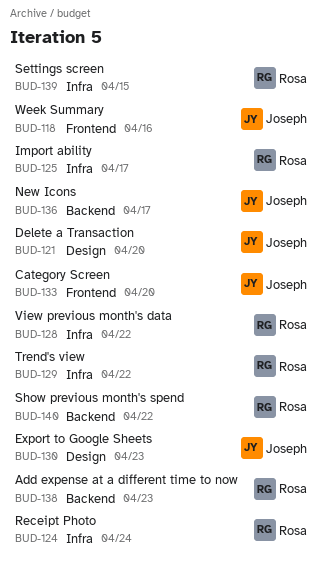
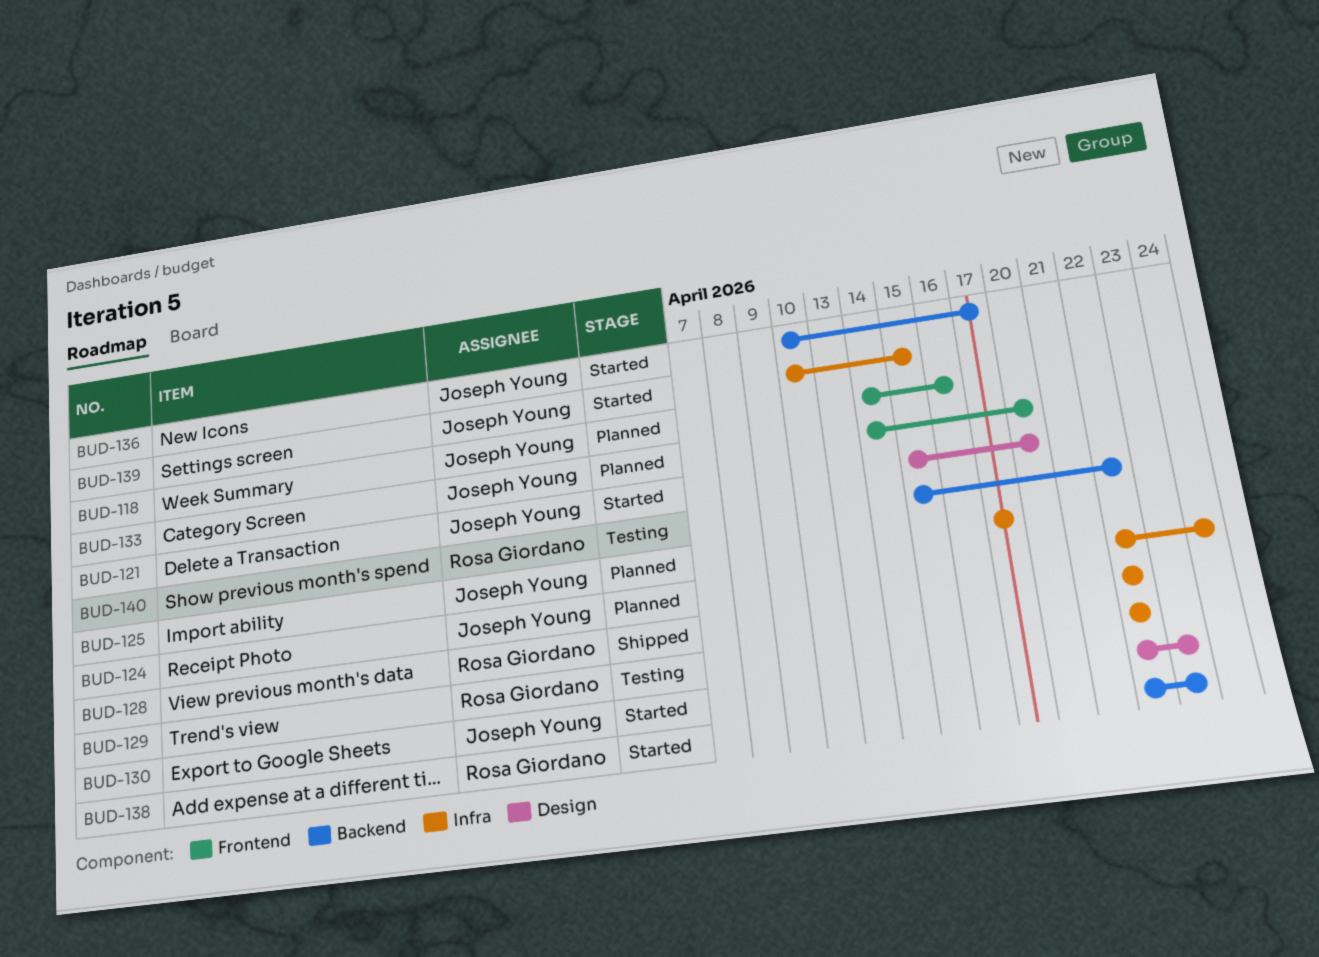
BUD-124, owner: Rosa Giordano -> Joseph Young
BUD-125, owner: Rosa Giordano -> Joseph Young
BUD-139, owner: Rosa Giordano -> Joseph Young

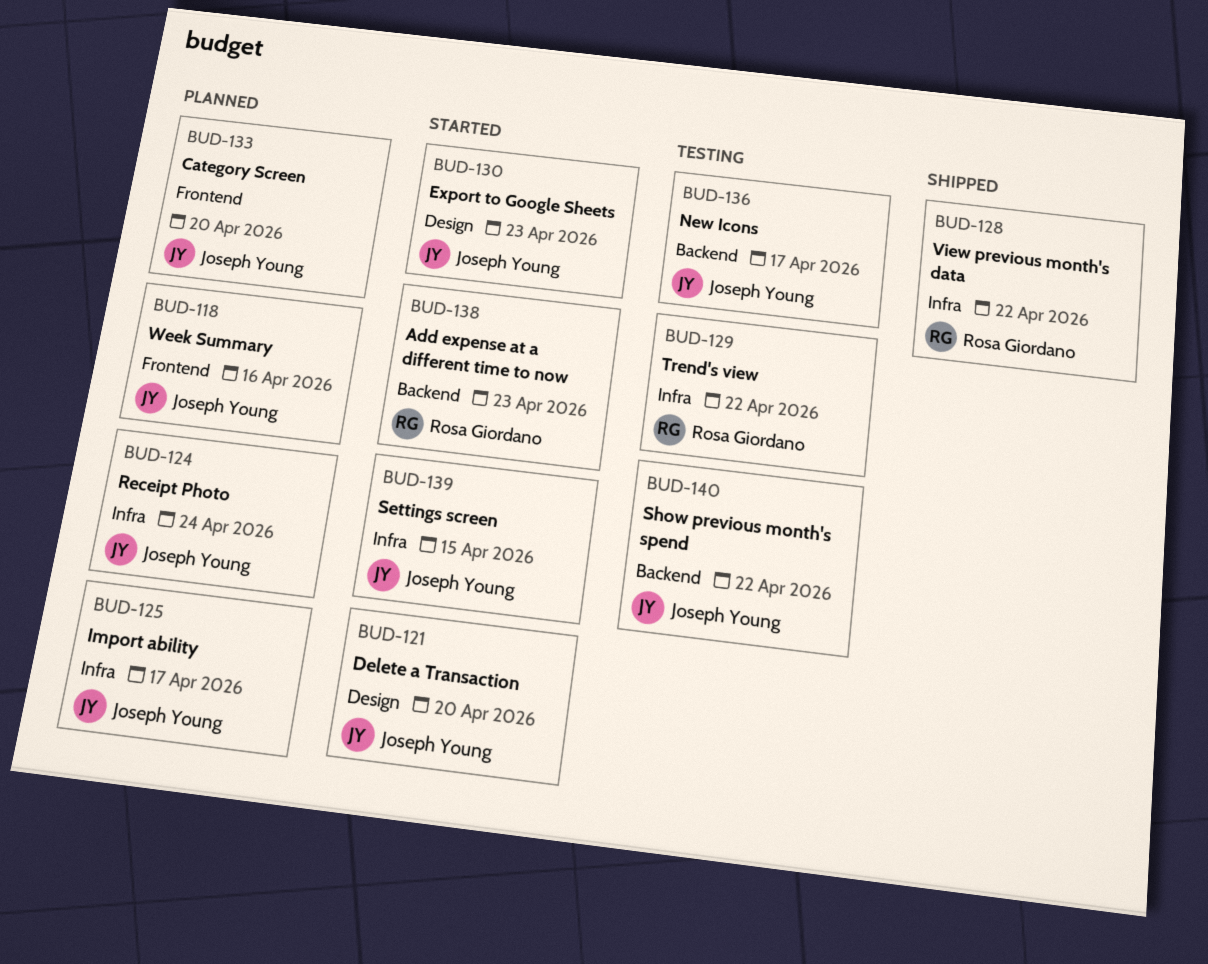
BUD-136, status: Started -> Testing
BUD-140, owner: Rosa Giordano -> Joseph Young

